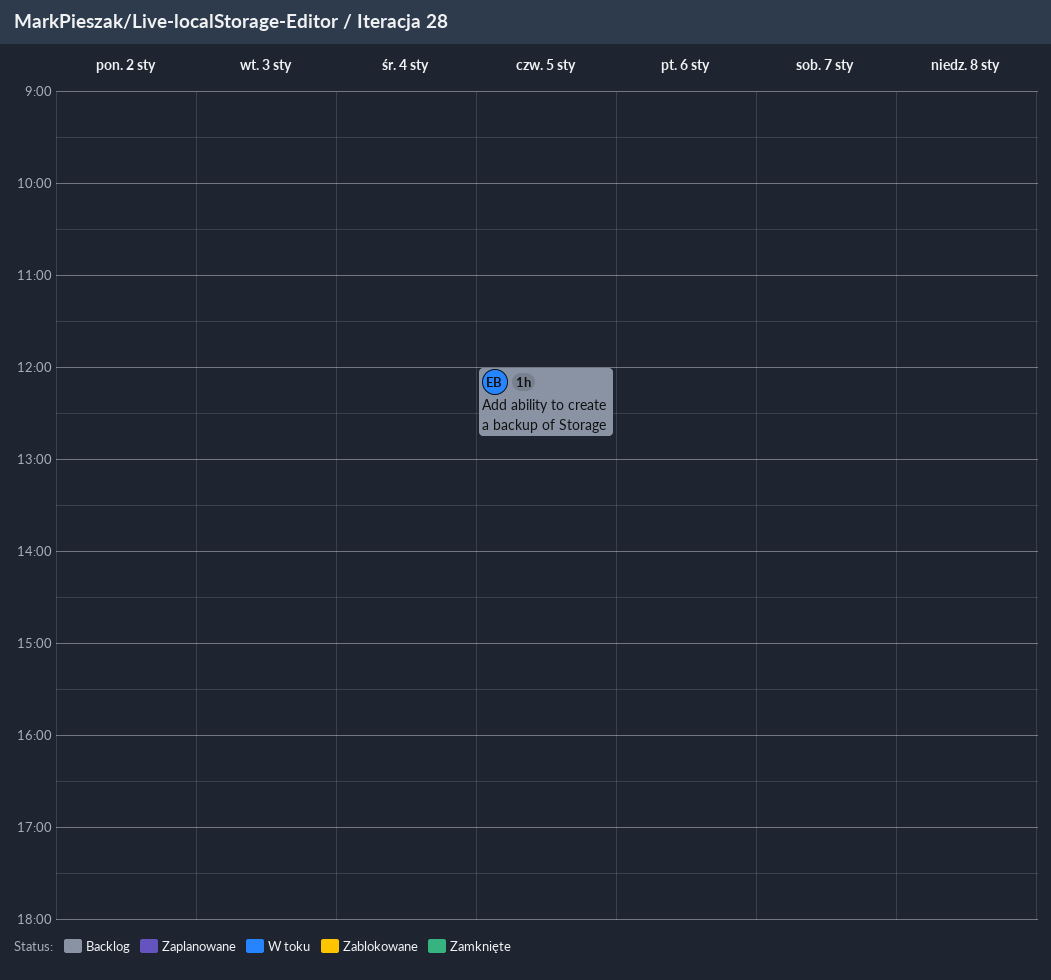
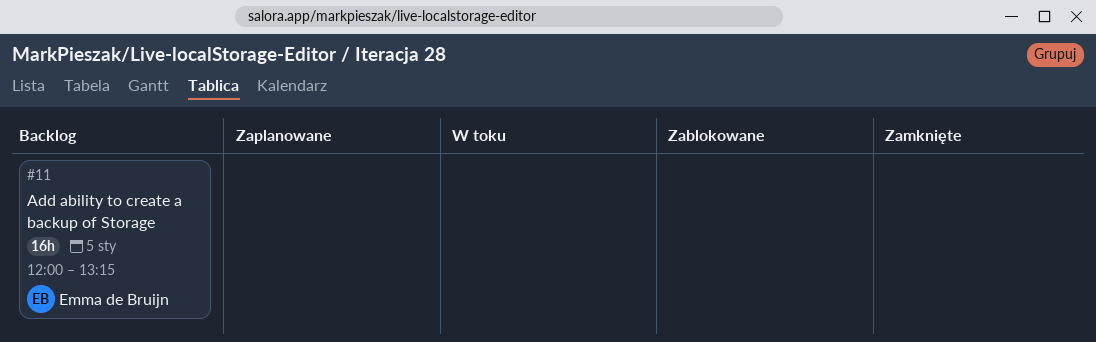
Add ability to create a backup of Storage, estimate: 1h -> 16h
Add ability to create a backup of Storage, ends: 12:45 -> 13:15

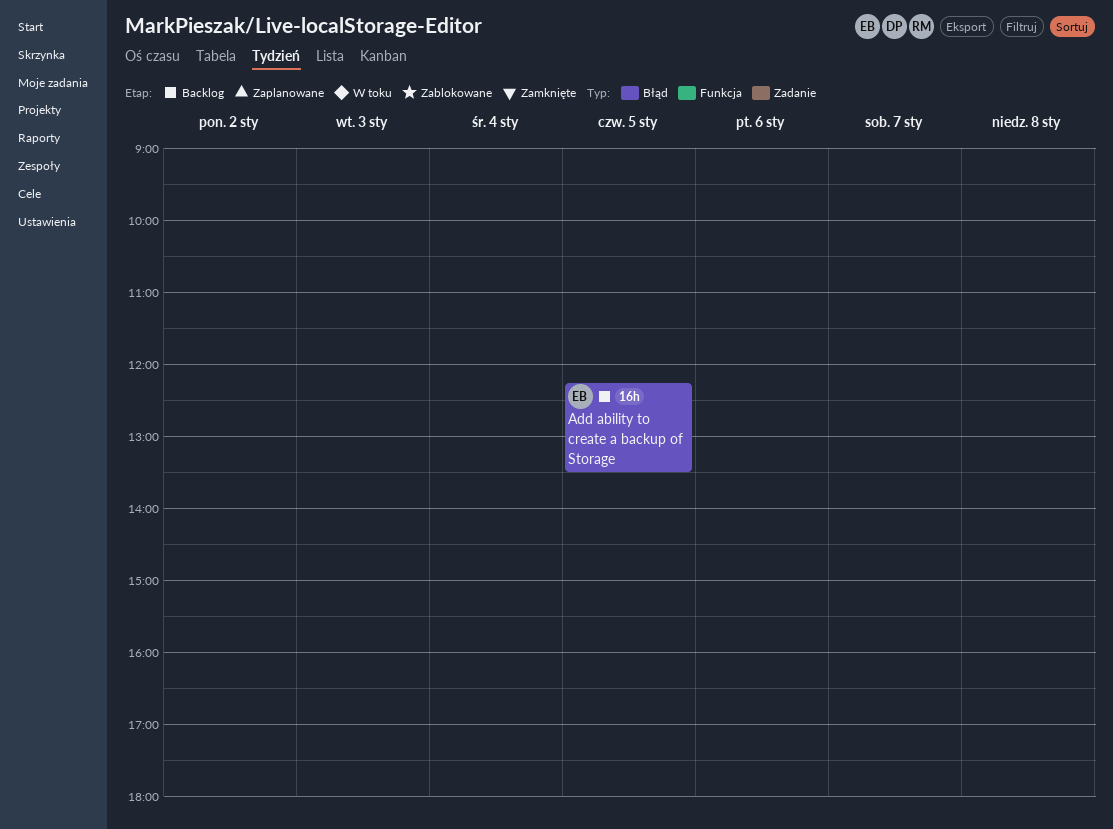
Add ability to create a backup of Storage, begins: 12:00 -> 12:15
Add ability to create a backup of Storage, ends: 13:15 -> 13:30

